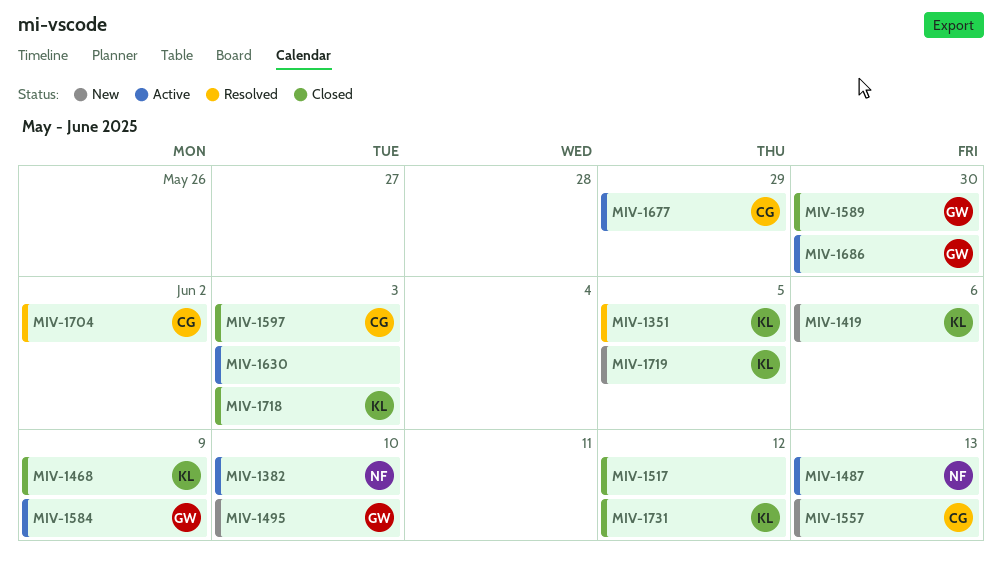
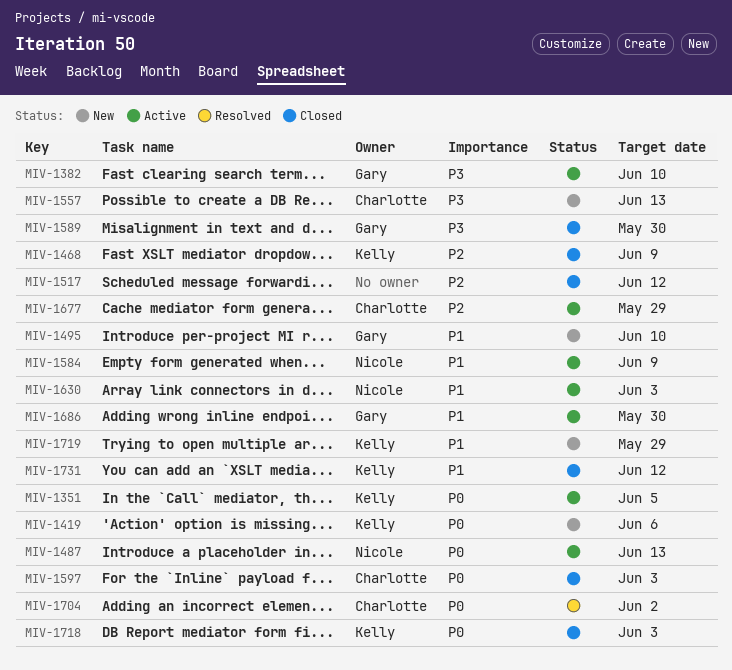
MIV-1351, status: Resolved -> Active
MIV-1382, owner: Nicole -> Gary
MIV-1584, owner: Gary -> Nicole
MIV-1630, owner: none -> Nicole
MIV-1719, due: Jun 5 -> May 29

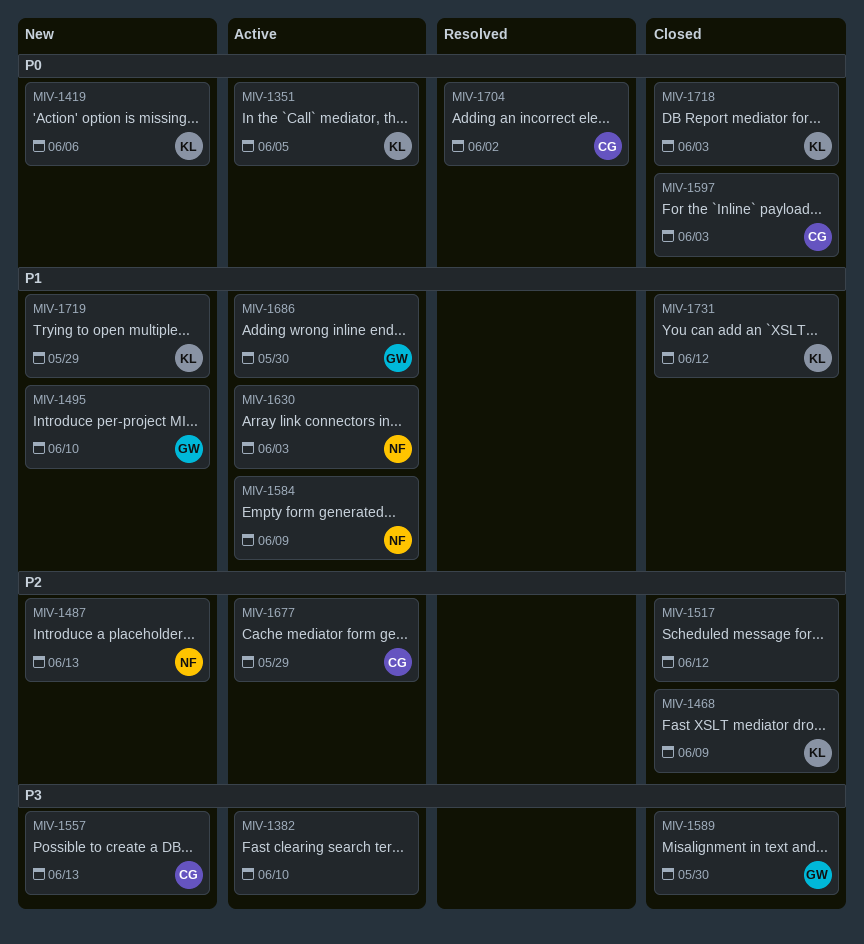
MIV-1382, owner: Gary -> none
MIV-1487, status: Active -> New
MIV-1487, priority: P0 -> P2

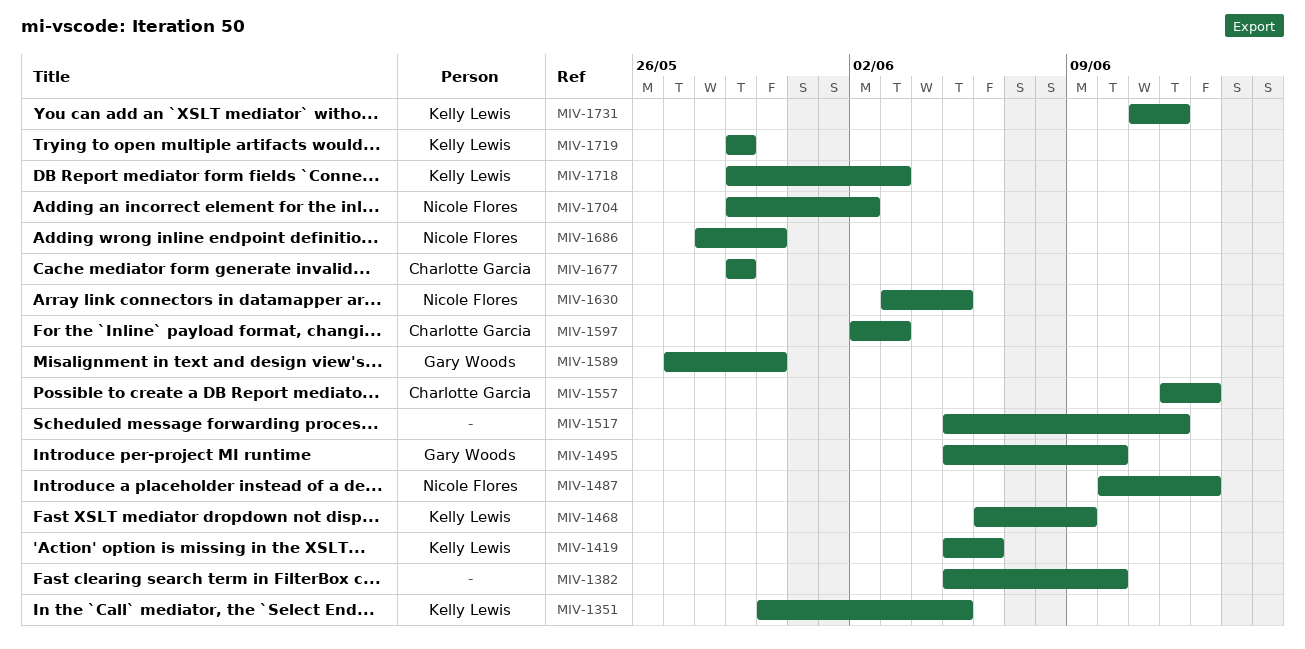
MIV-1584: present -> none
MIV-1630, due: Jun 3 -> Jun 5
MIV-1686, owner: Gary Woods -> Nicole Flores
MIV-1704, owner: Charlotte Garcia -> Nicole Flores

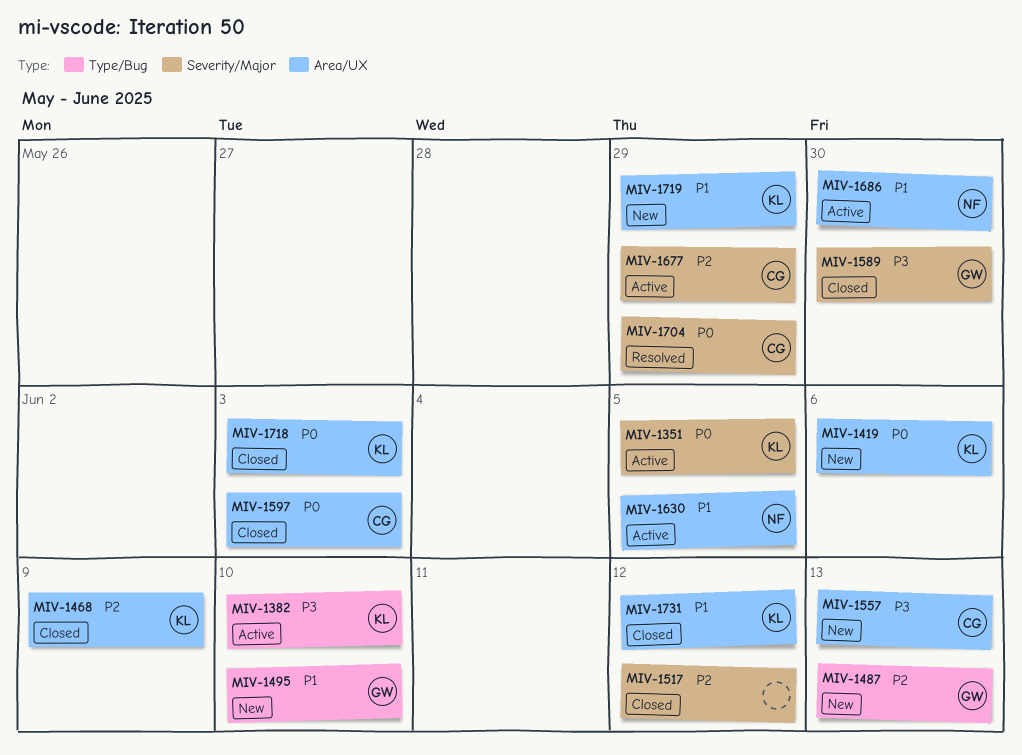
MIV-1382, owner: none -> Kelly Lewis
MIV-1487, owner: Nicole Flores -> Gary Woods
MIV-1704, owner: Nicole Flores -> Charlotte Garcia
MIV-1704, due: Jun 2 -> May 29

